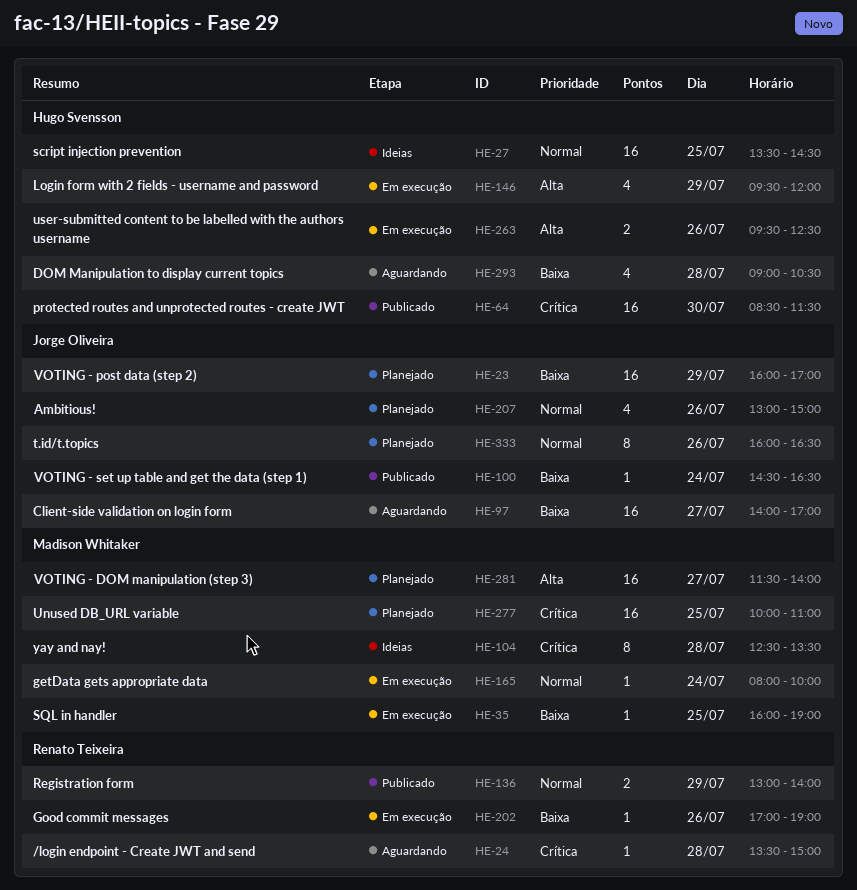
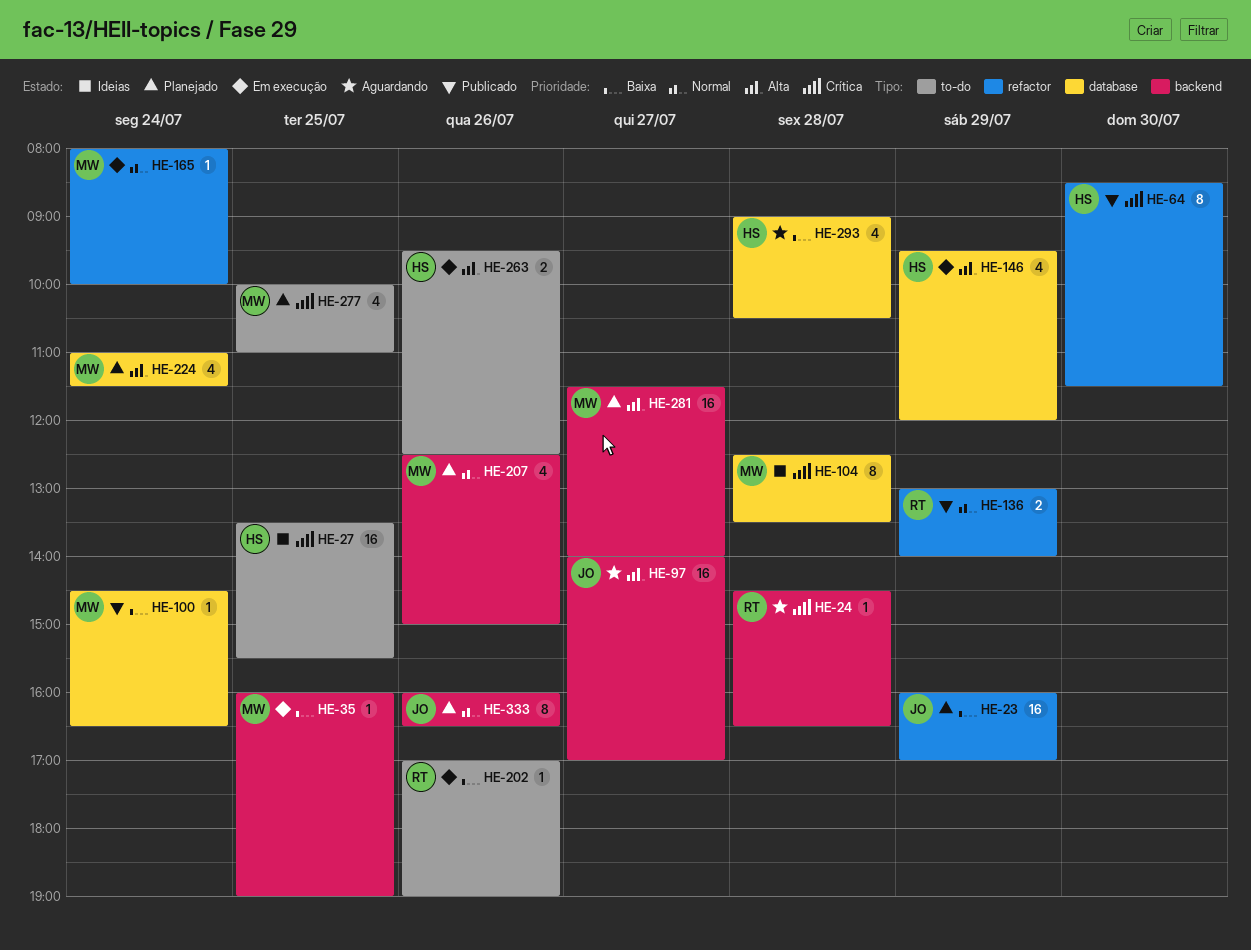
HE-24, begins: 13:30 -> 14:30
HE-24, ends: 15:00 -> 16:30
HE-27, priority: Normal -> Crítica
HE-27, ends: 14:30 -> 15:30
HE-64, estimate: 16 -> 8
HE-97, priority: Baixa -> Alta
HE-100, owner: Jorge Oliveira -> Madison Whitaker
HE-207, owner: Jorge Oliveira -> Madison Whitaker
HE-207, begins: 13:00 -> 12:30
HE-224: none -> present
HE-277, estimate: 16 -> 4

